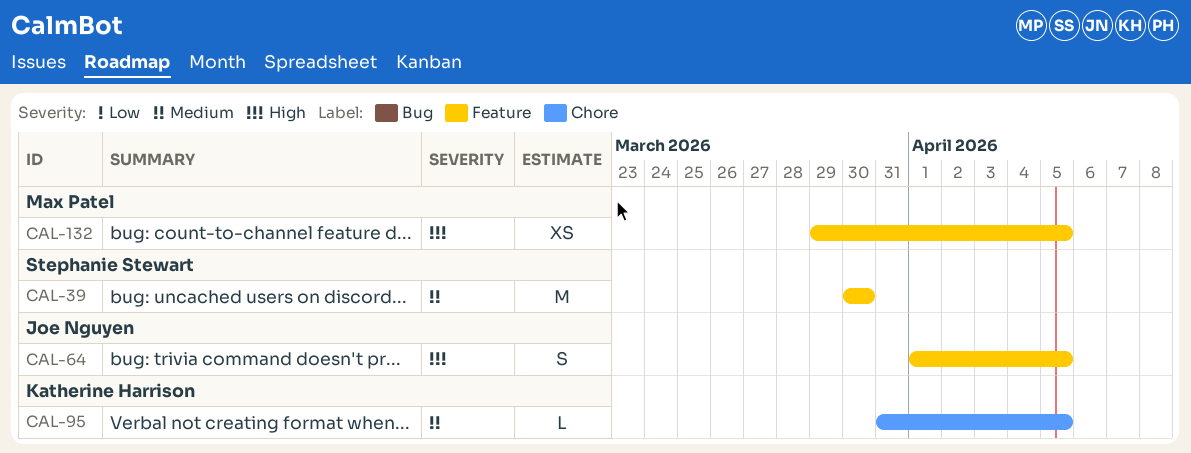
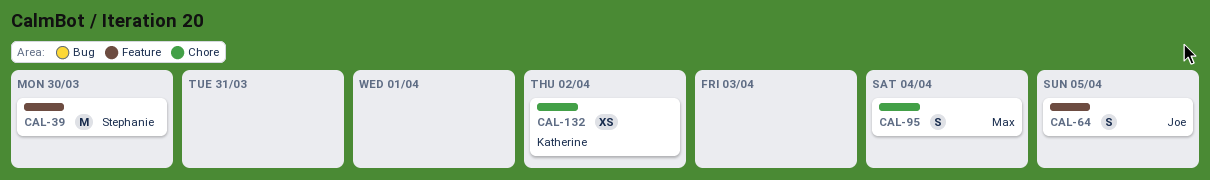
CAL-95, owner: Katherine Harrison -> Max Patel
CAL-95, estimate: L -> S
CAL-95, due: Apr 5 -> Apr 4
CAL-132, owner: Max Patel -> Katherine Harrison
CAL-132, label: Feature -> Chore
CAL-132, due: Apr 5 -> Apr 2

